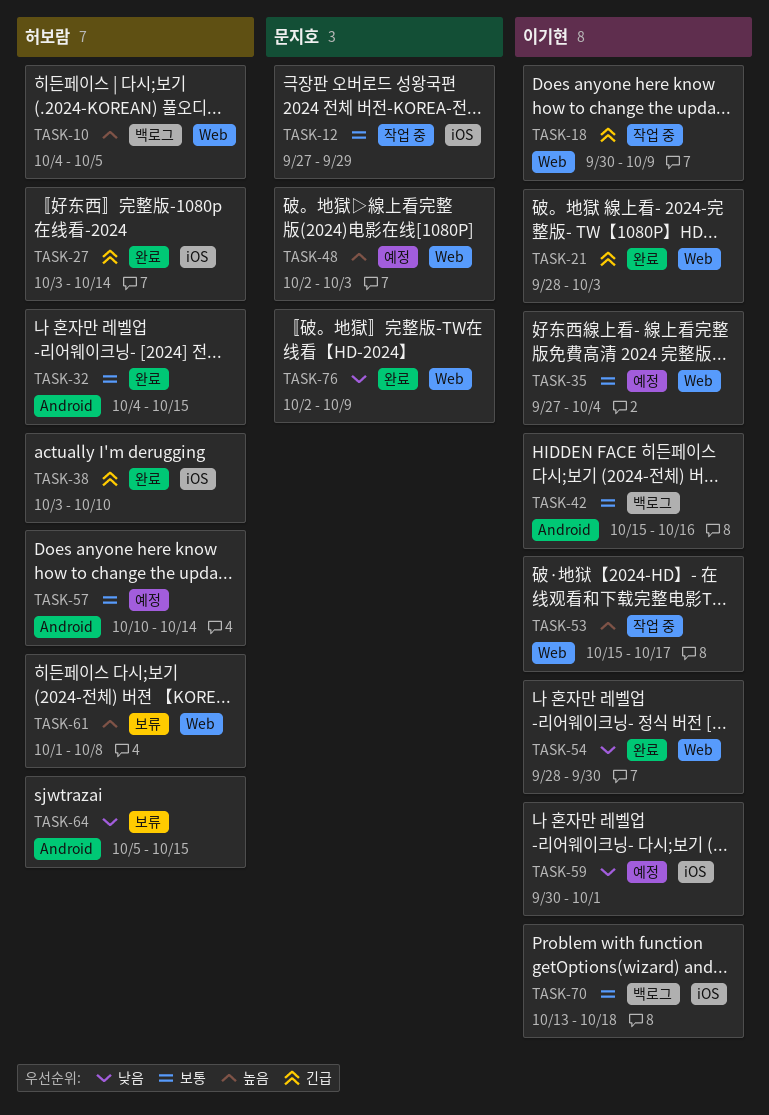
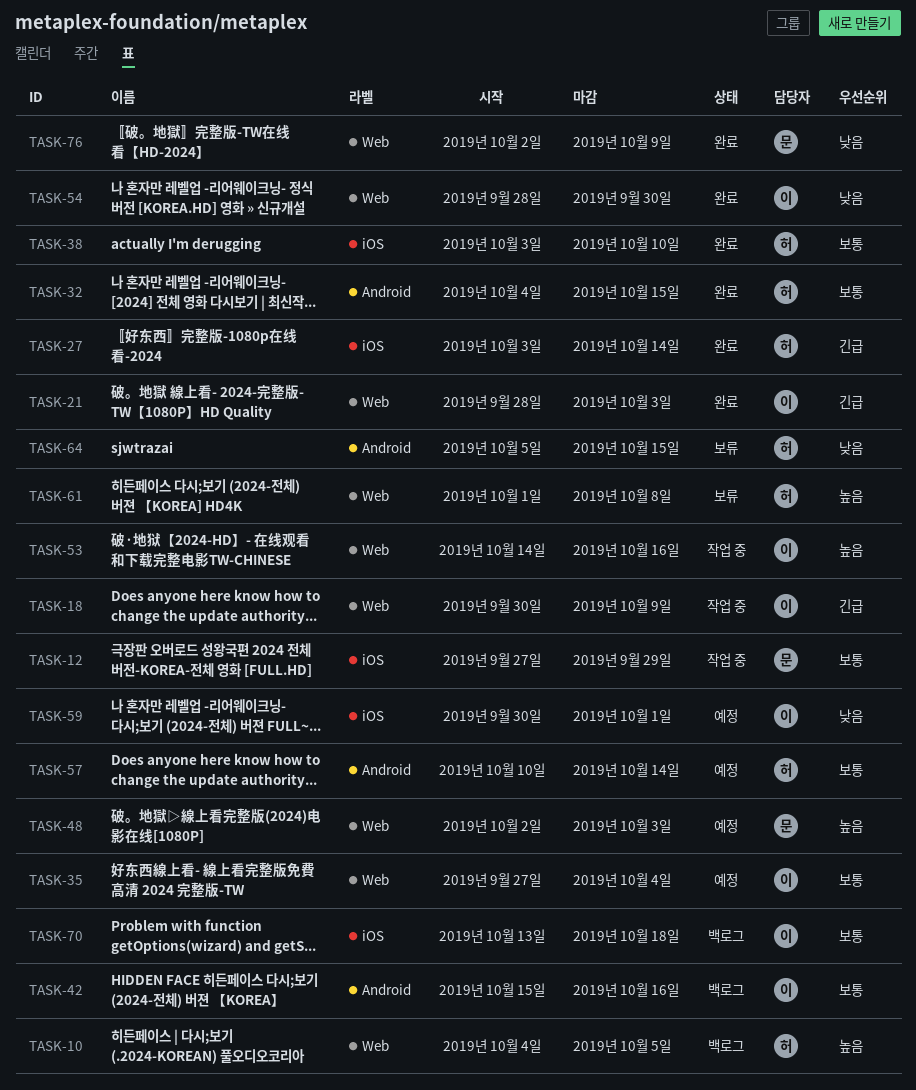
TASK-38, priority: 긴급 -> 보통
TASK-53, start: Oct 15 -> Oct 14
TASK-53, due: Oct 17 -> Oct 16

